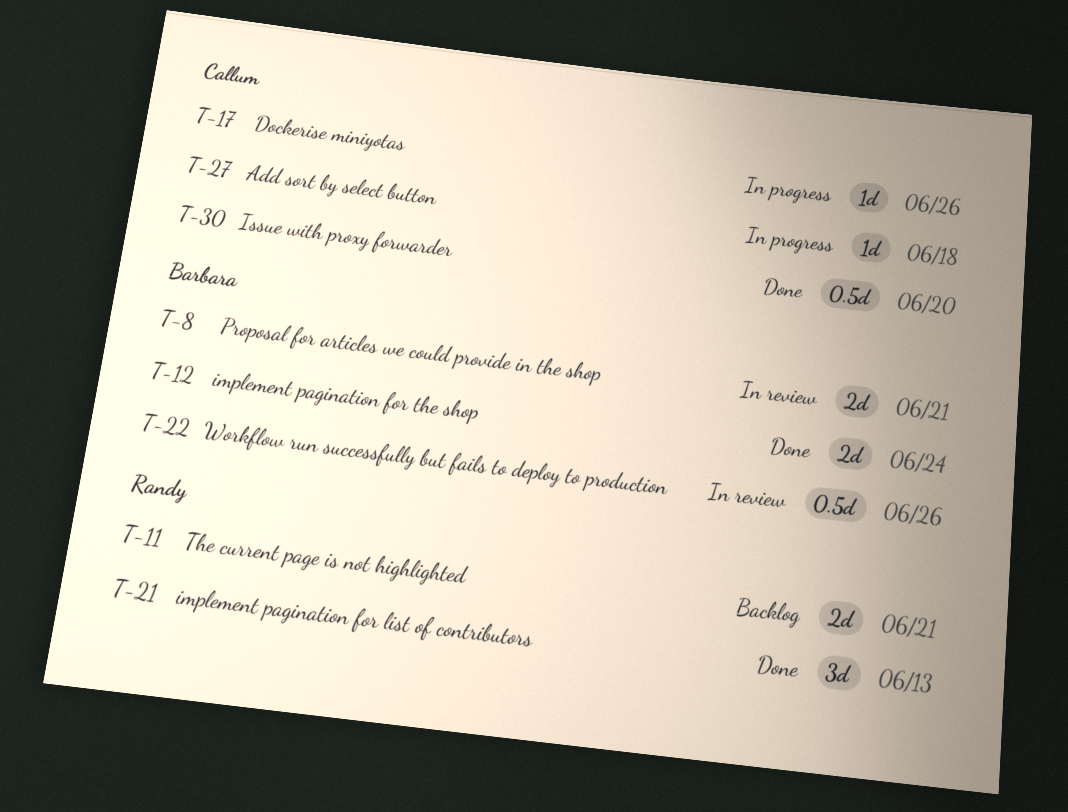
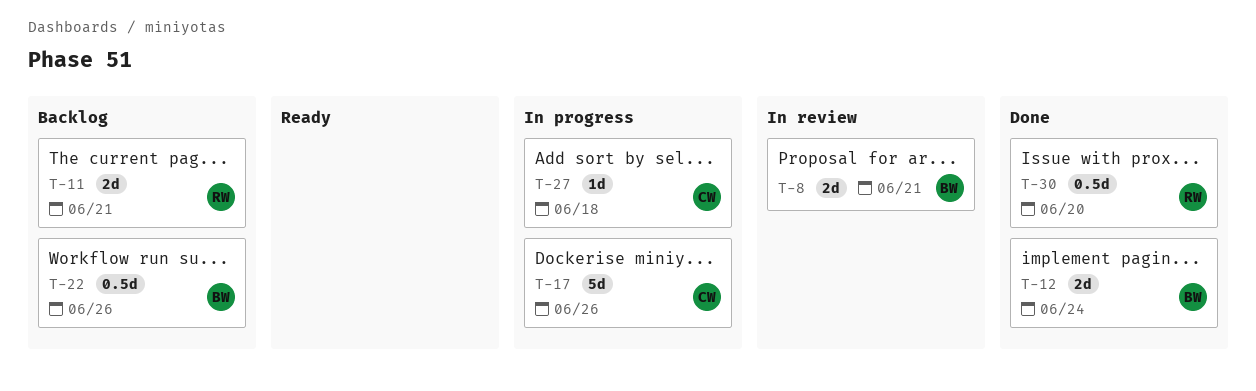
T-17, estimate: 1d -> 5d
T-21: present -> none
T-22, status: In review -> Backlog
T-30, owner: Callum -> Randy

